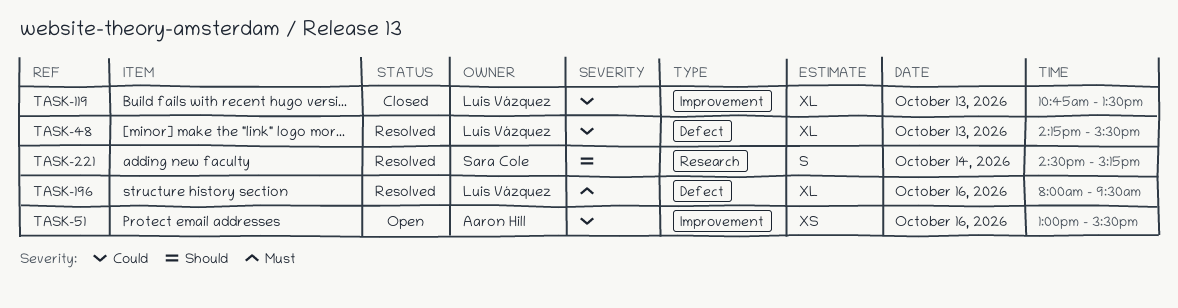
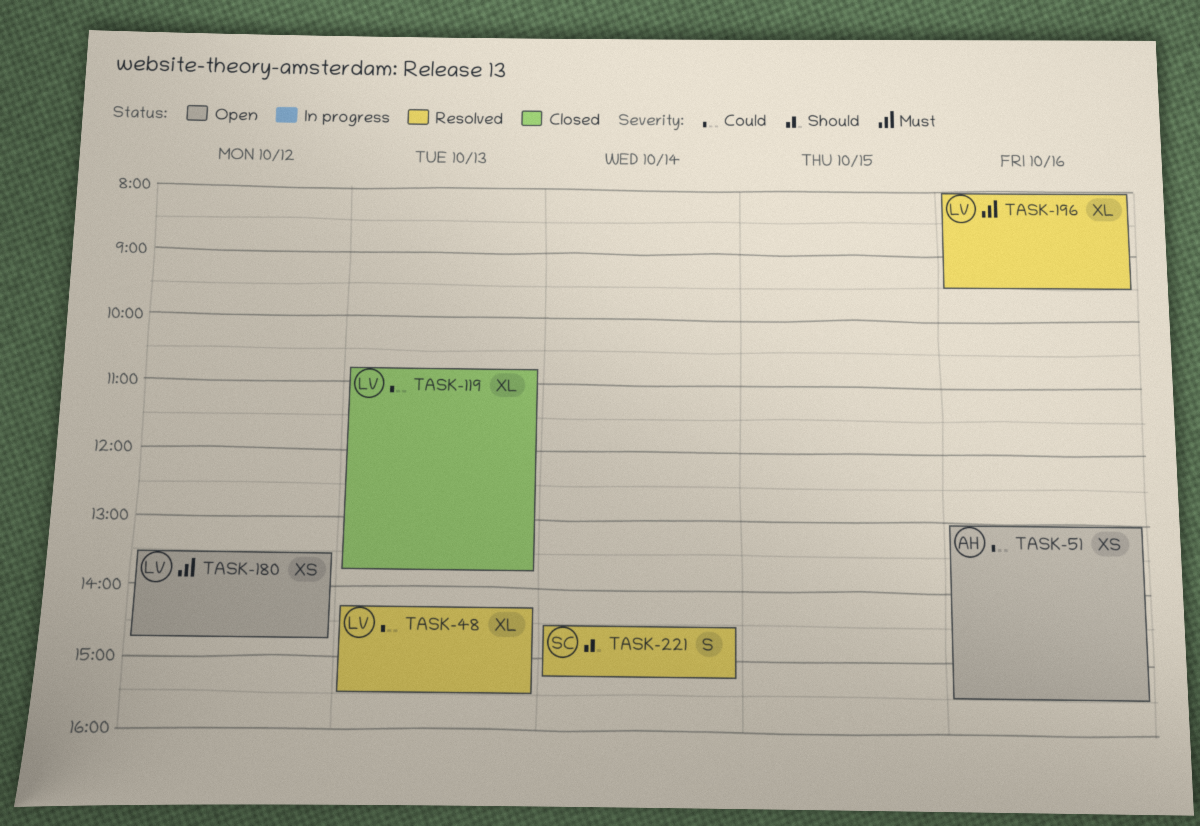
TASK-119, ends: 13:30 -> 13:45
TASK-180: none -> present

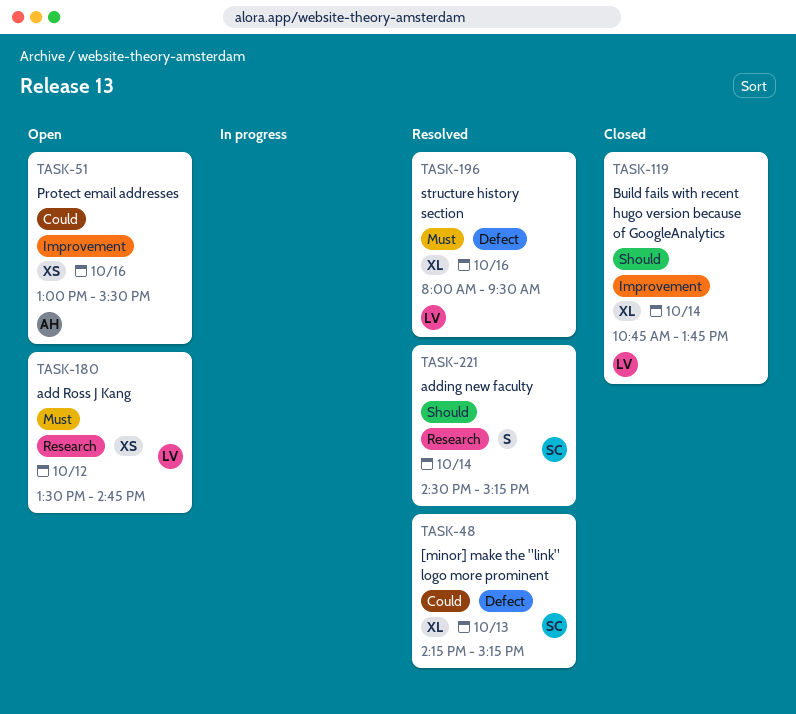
TASK-48, owner: LV -> SC
TASK-48, ends: 15:30 -> 15:15
TASK-119, priority: Could -> Should
TASK-119, day: Oct 13 -> Oct 14

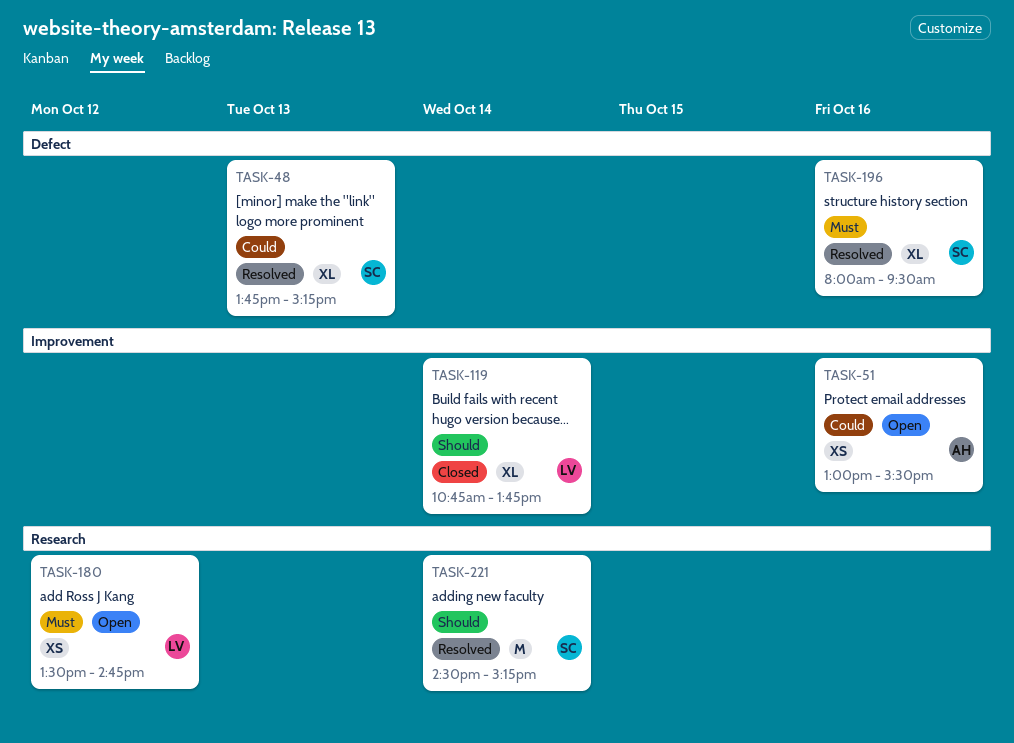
TASK-48, begins: 14:15 -> 13:45
TASK-196, owner: LV -> SC
TASK-221, estimate: S -> M

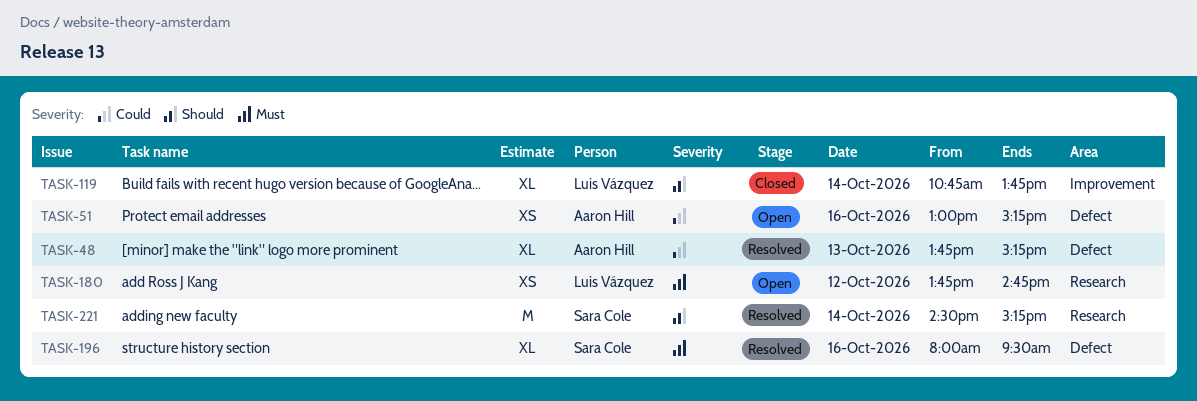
TASK-48, owner: Sara Cole -> Aaron Hill
TASK-51, label: Improvement -> Defect
TASK-51, ends: 15:30 -> 15:15
TASK-180, begins: 13:30 -> 13:45

